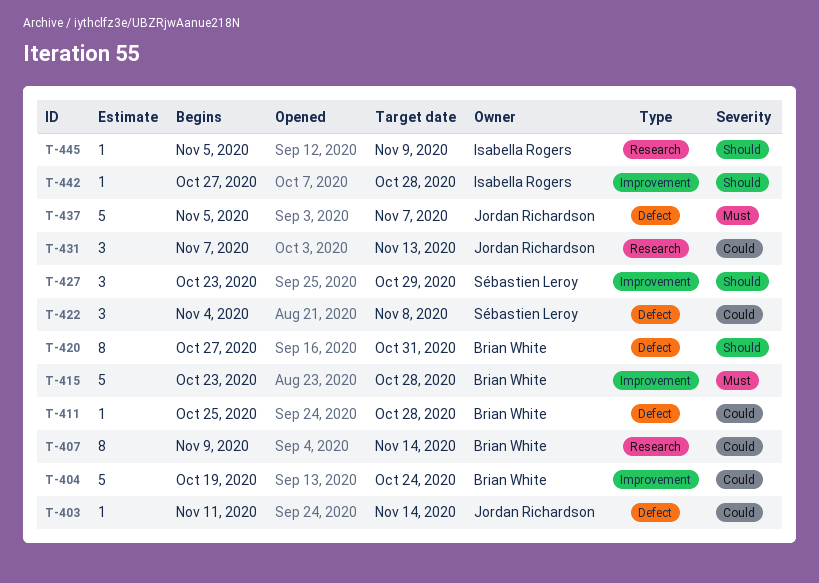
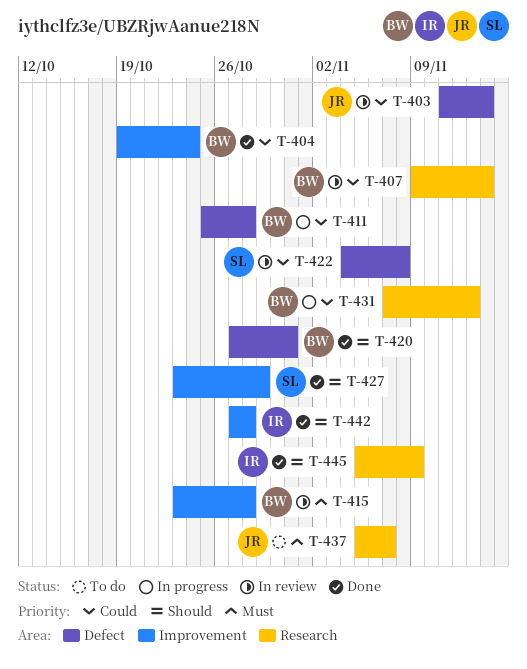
T-431, owner: Jordan Richardson -> Brian White
T-437, label: Defect -> Research

